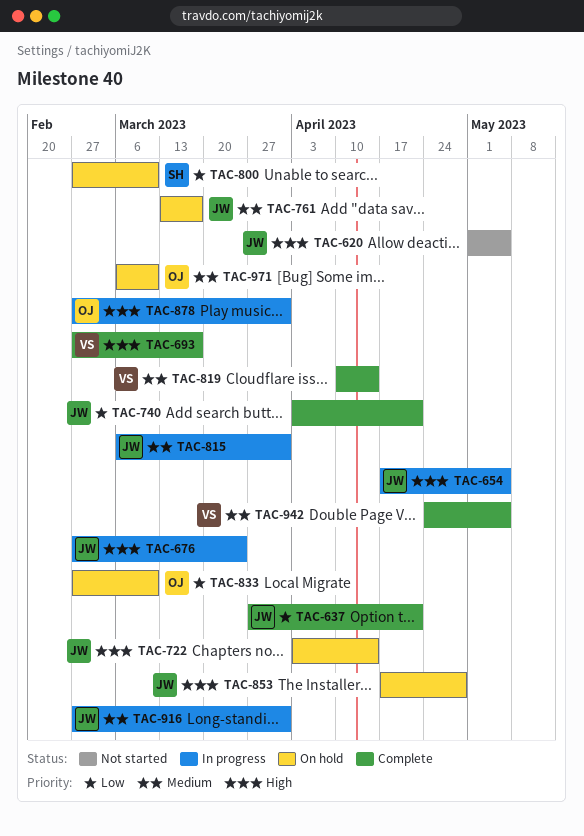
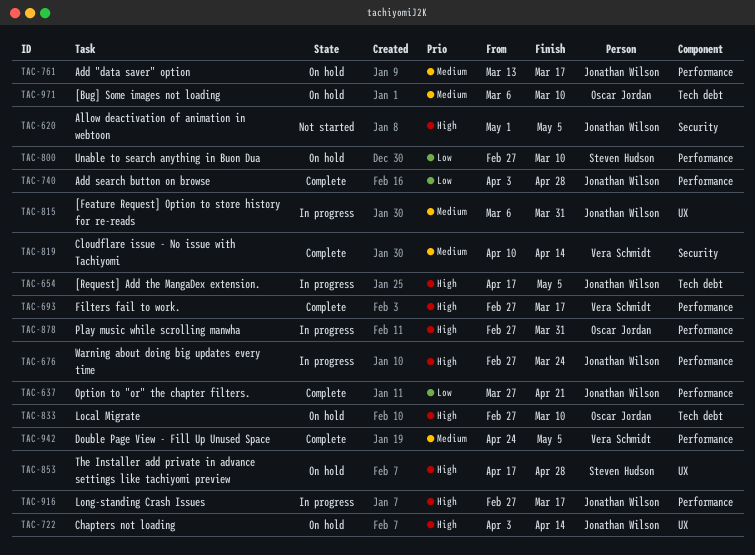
TAC-740, due: Apr 21 -> Apr 28
TAC-833, priority: Low -> High
TAC-853, owner: Jonathan Wilson -> Steven Hudson
TAC-916, priority: Medium -> High
TAC-916, due: Mar 31 -> Mar 17

